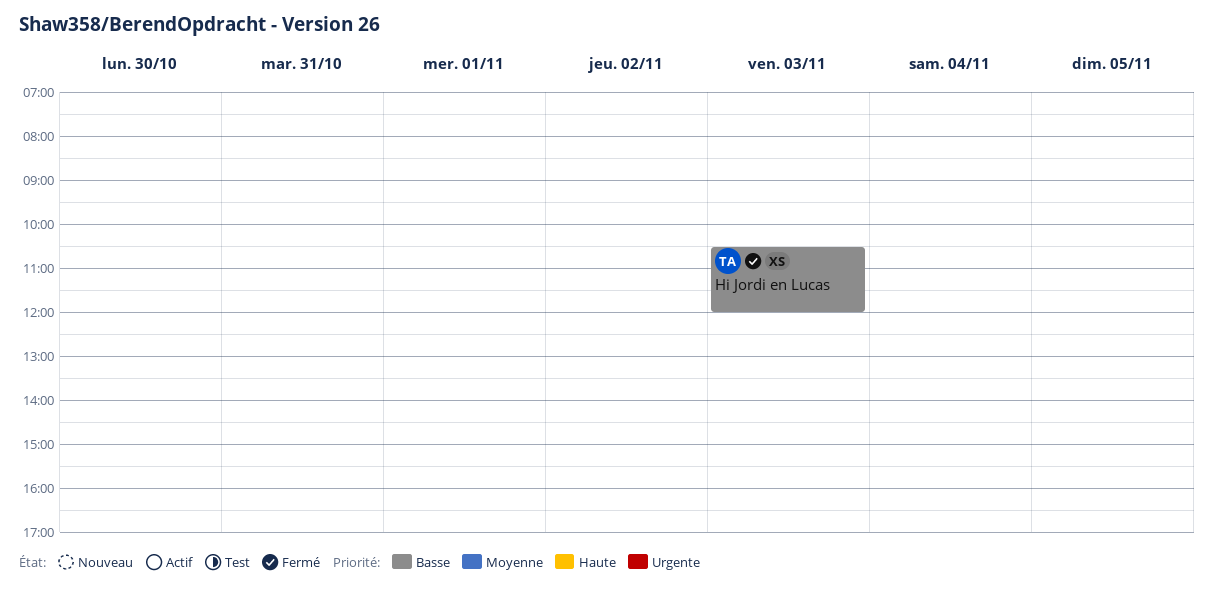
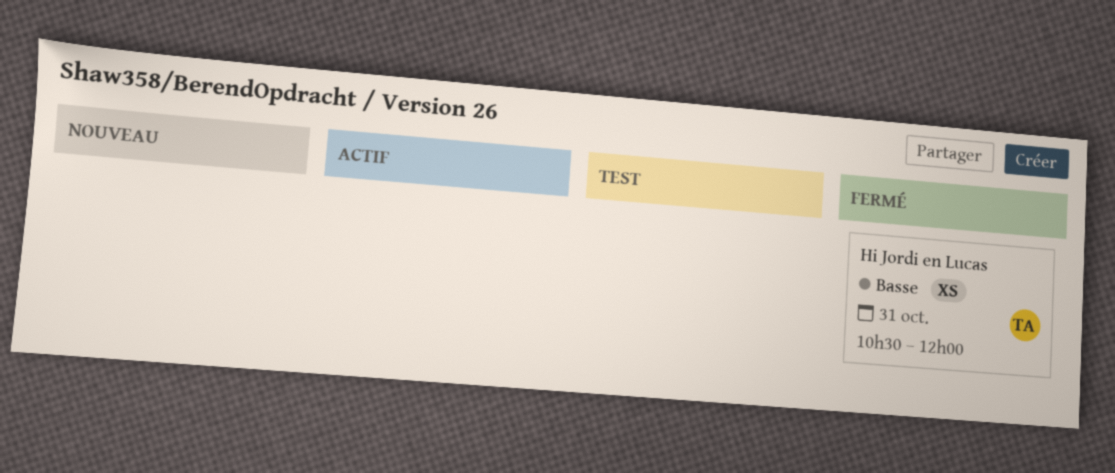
Hi Jordi en Lucas, day: Nov 3 -> Oct 31

